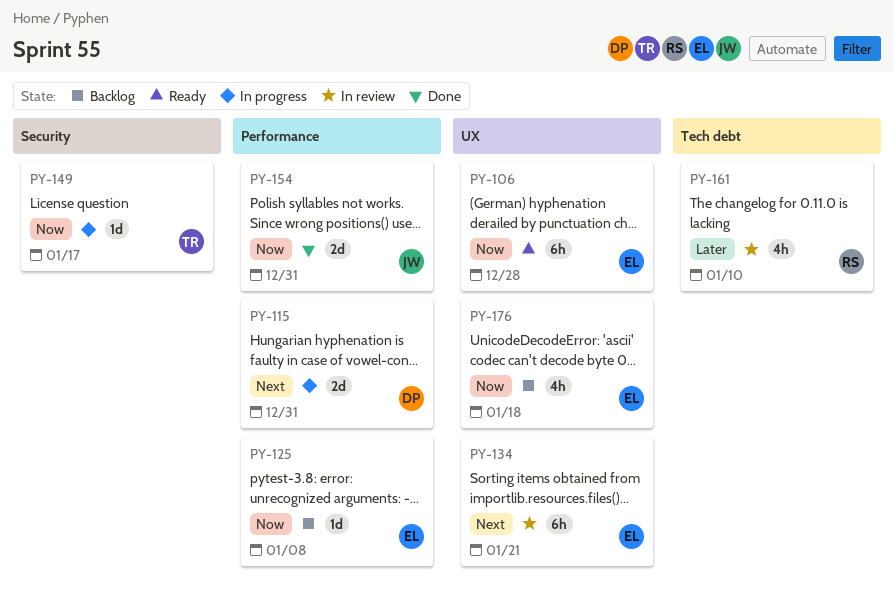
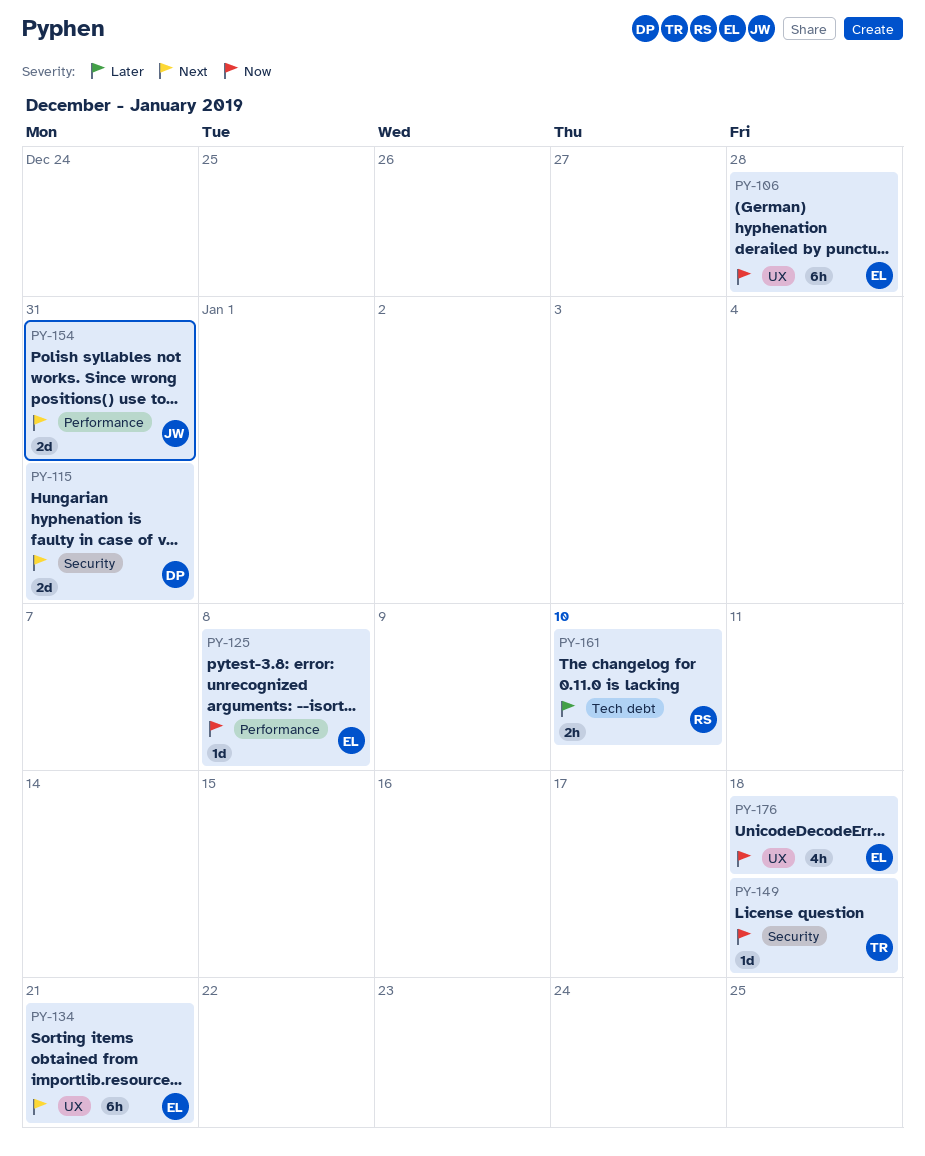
PY-115, label: Performance -> Security
PY-149, due: Jan 17 -> Jan 18
PY-154, priority: Now -> Next
PY-161, estimate: 4h -> 2h

